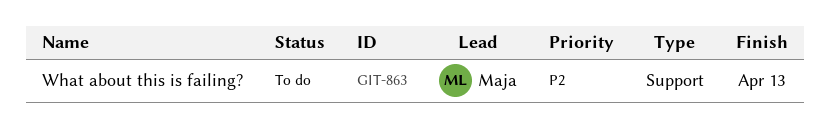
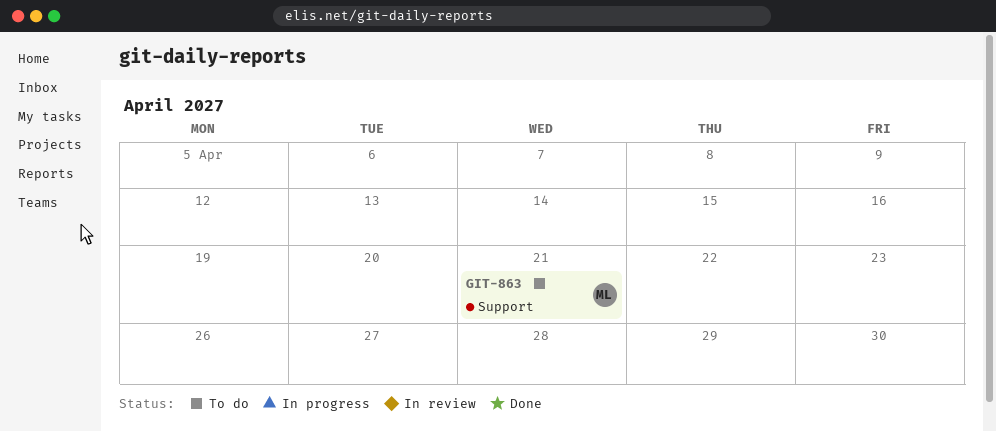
GIT-863, due: Apr 13 -> Apr 21

